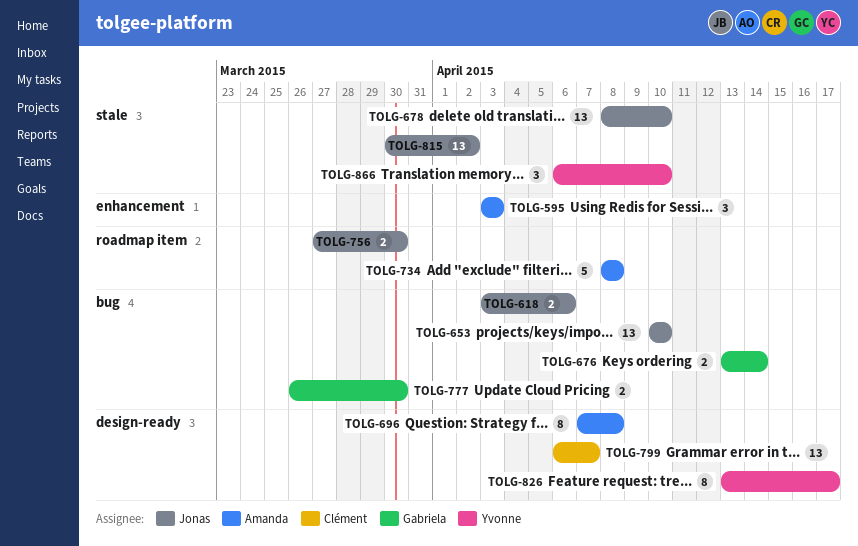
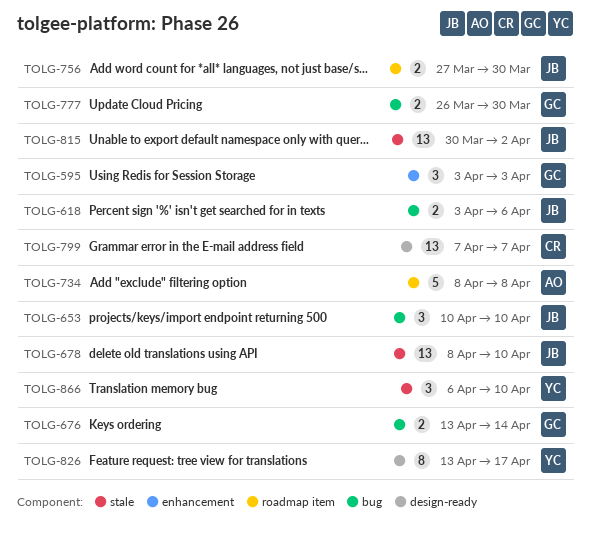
TOLG-595, owner: Amanda -> Gabriela
TOLG-653, estimate: 13 -> 3
TOLG-696: present -> none
TOLG-799, start: Apr 6 -> Apr 7

